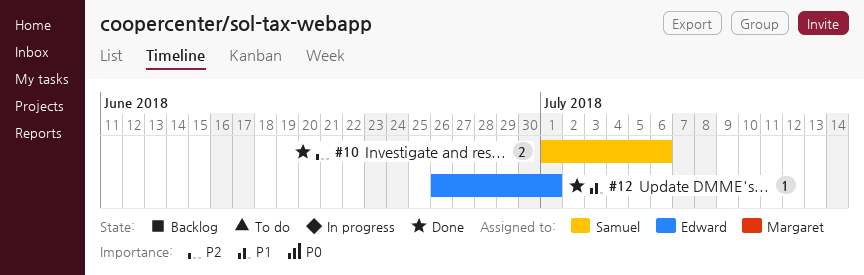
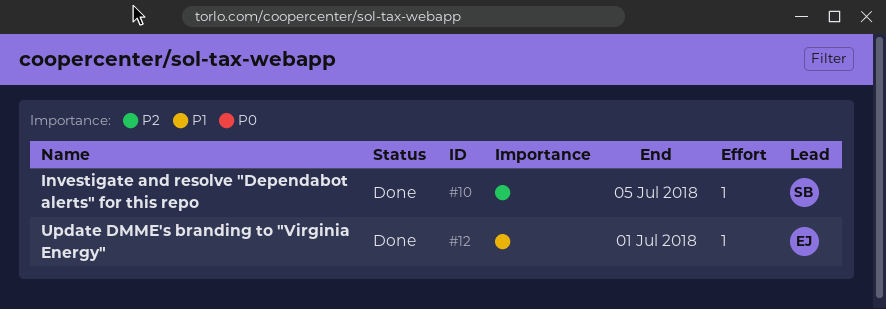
#10, estimate: 2 -> 1
#10, due: Jul 6 -> Jul 5

